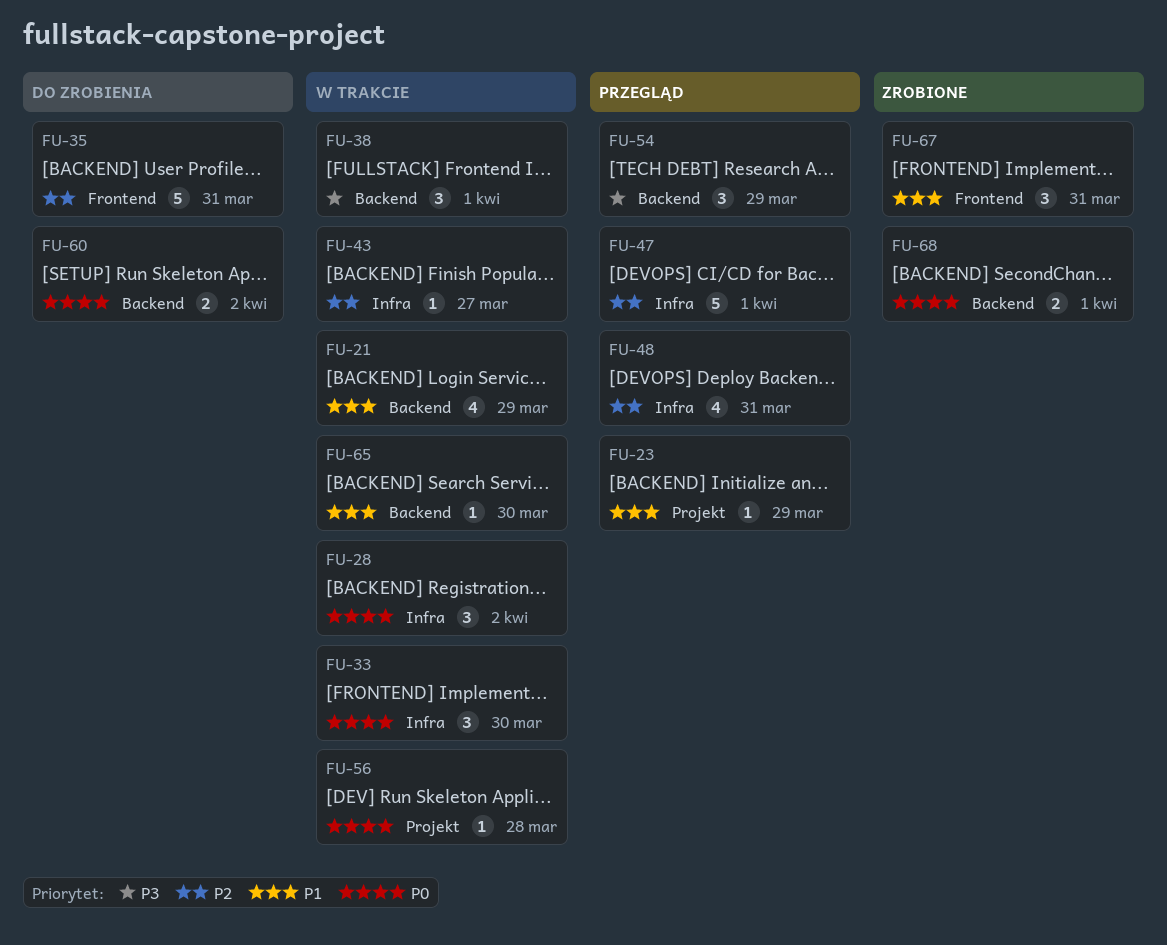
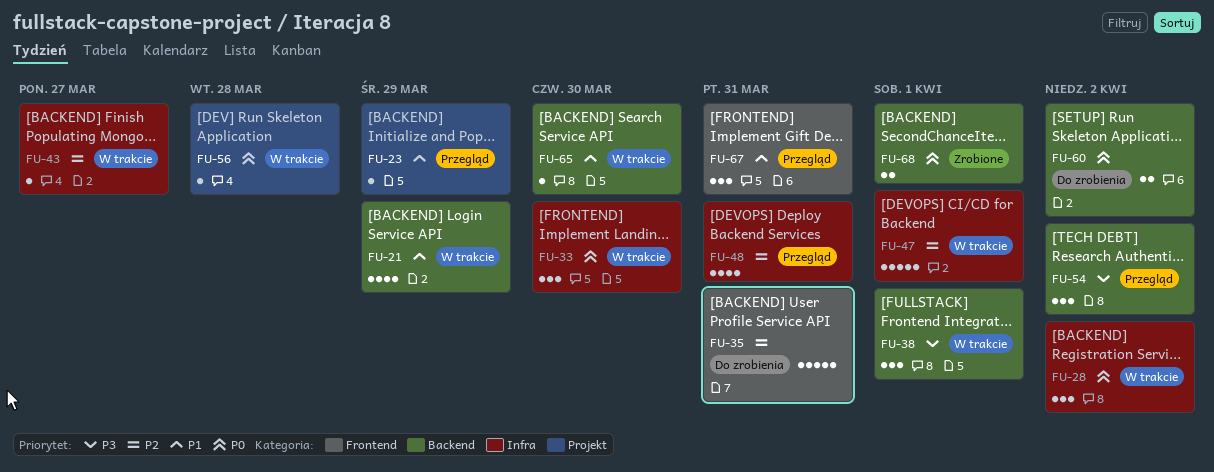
FU-47, status: Przegląd -> W trakcie
FU-54, due: Mar 29 -> Apr 2
FU-67, status: Zrobione -> Przegląd

